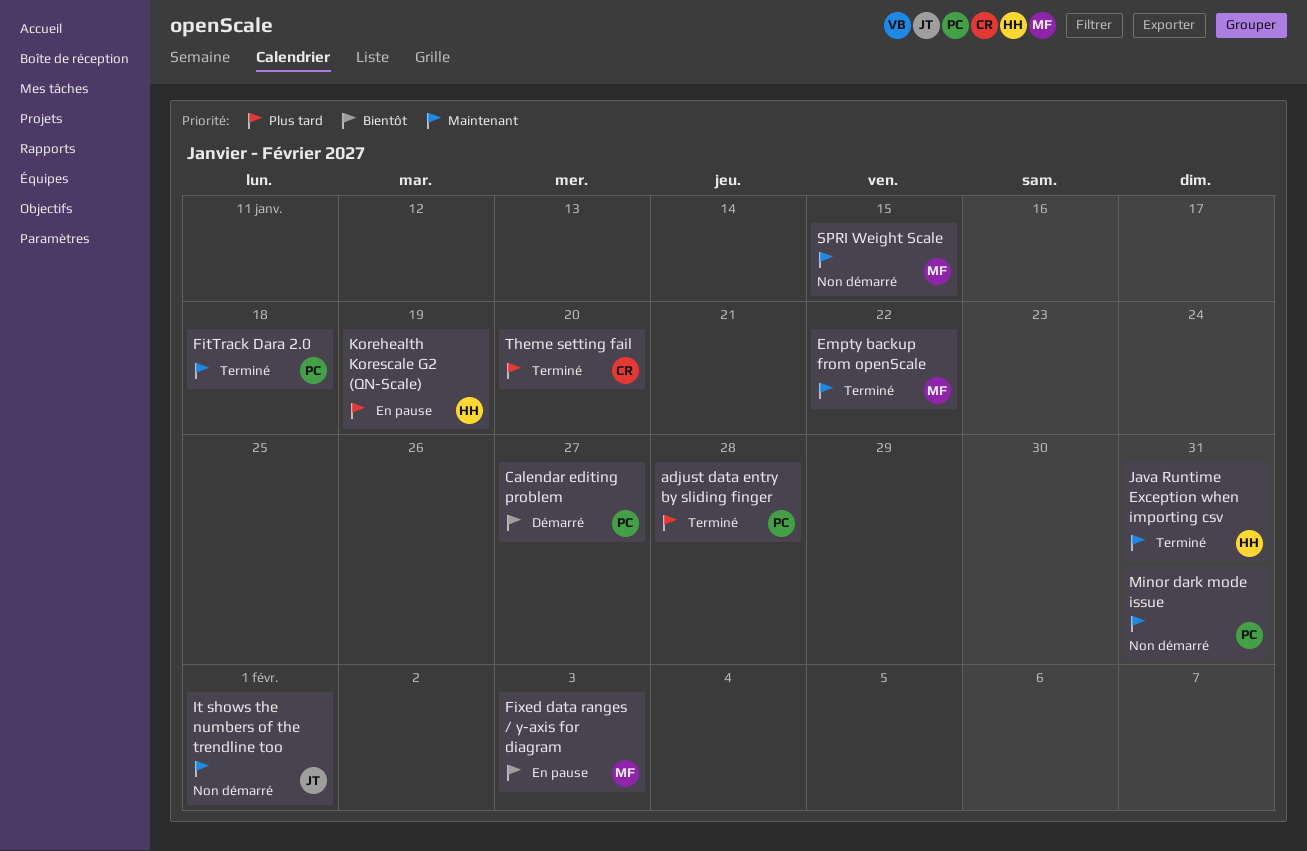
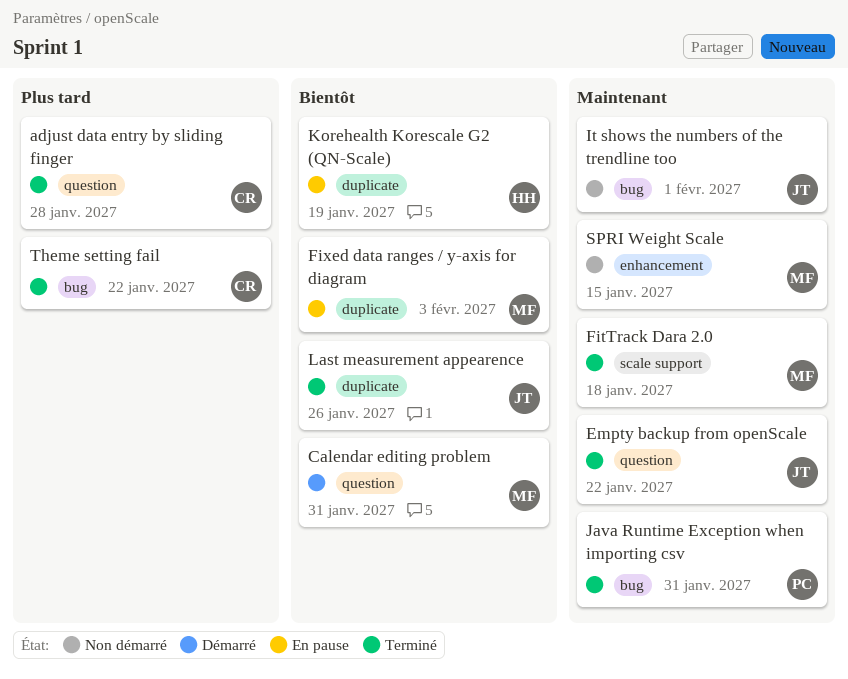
adjust data entry by sliding finger, owner: PC -> CR
Calendar editing problem, owner: PC -> MF
Calendar editing problem, due: Jan 27 -> Jan 31
Empty backup from openScale, owner: MF -> JT
FitTrack Dara 2.0, owner: PC -> MF
Java Runtime Exception when importing csv, owner: HH -> PC
Korehealth Korescale G2 (QN-Scale), priority: Plus tard -> Bientôt
Last measurement appearence: none -> present
Minor dark mode issue: present -> none
Theme setting fail, due: Jan 20 -> Jan 22

